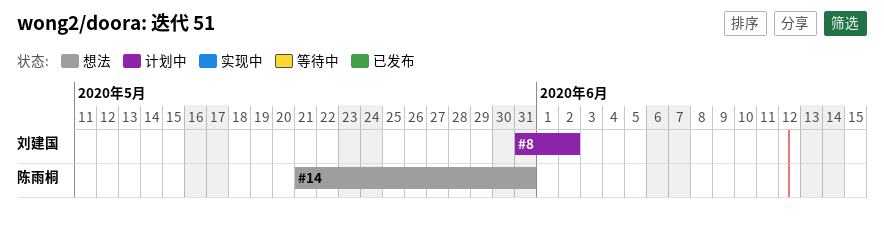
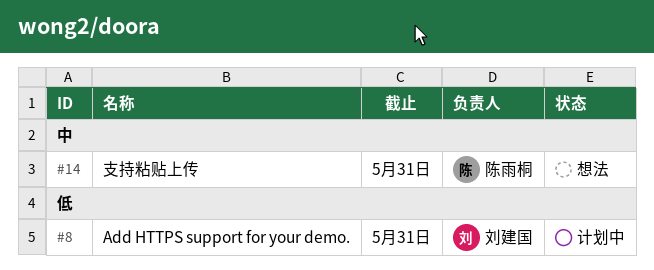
#8, due: Jun 2 -> May 31

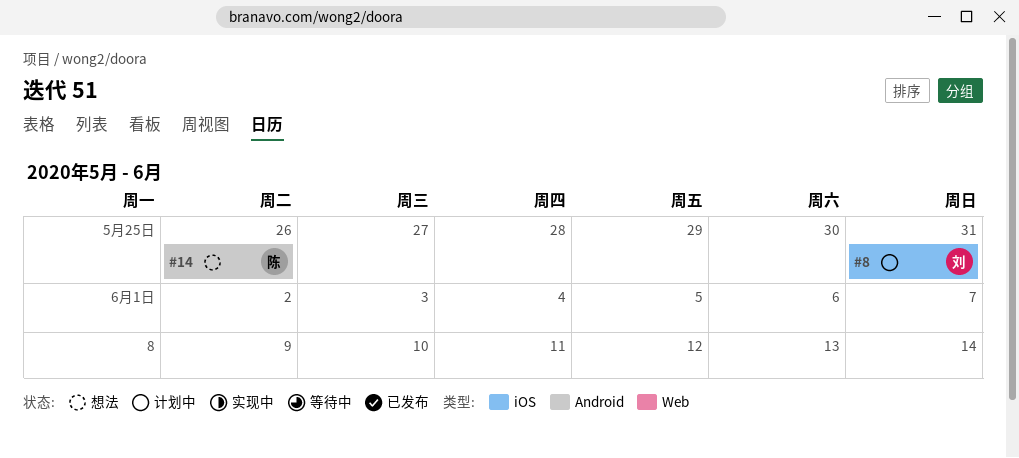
#14, due: May 31 -> May 26

